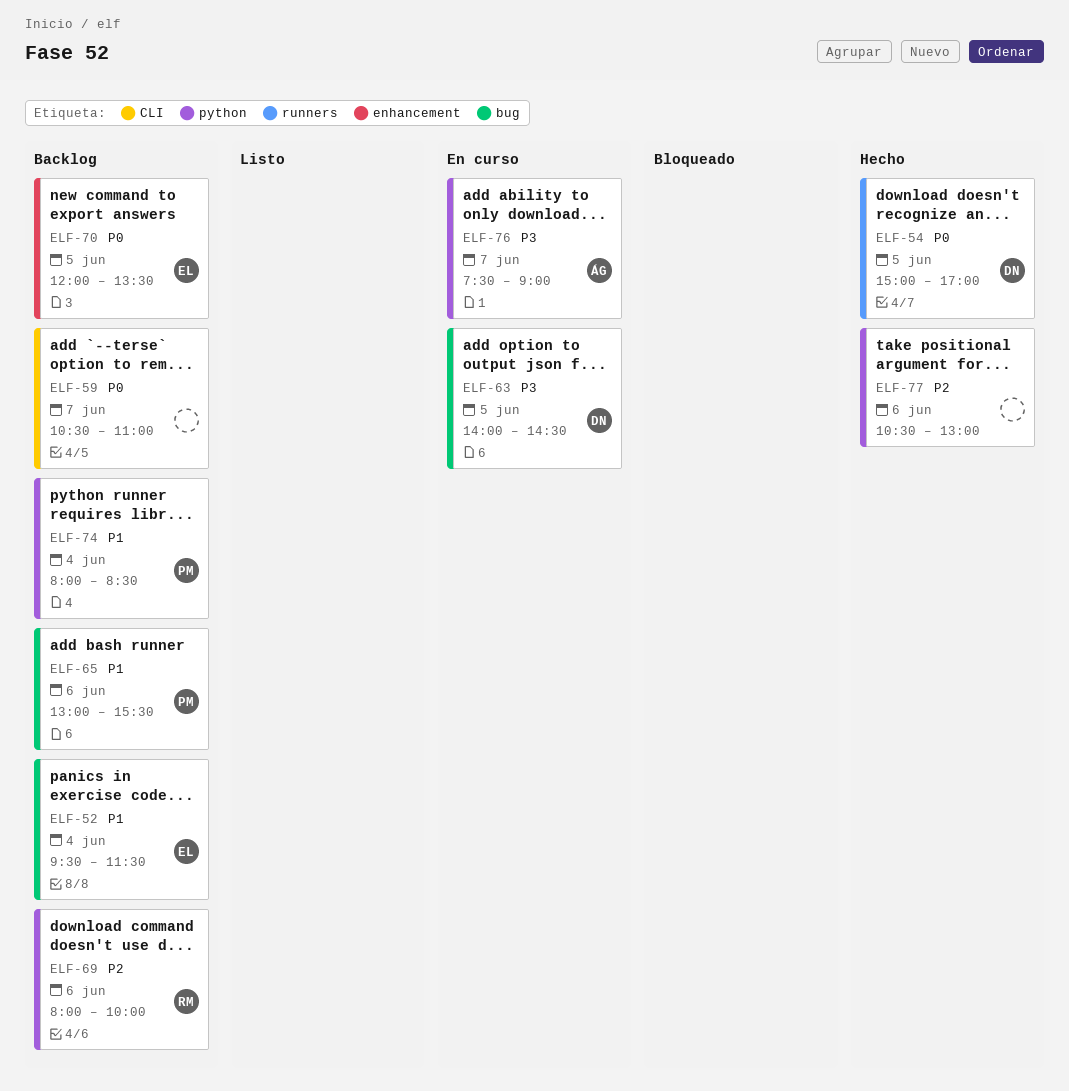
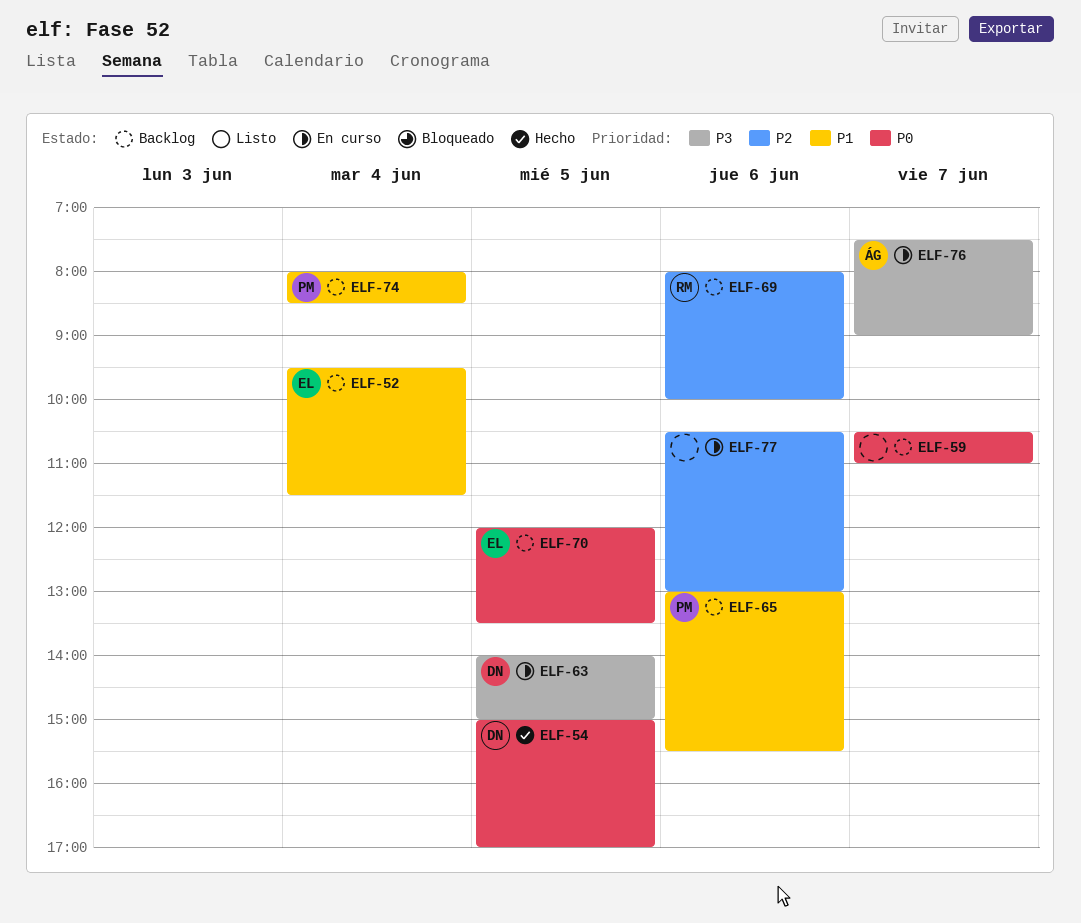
ELF-63, ends: 14:30 -> 15:00
ELF-77, status: Hecho -> En curso

